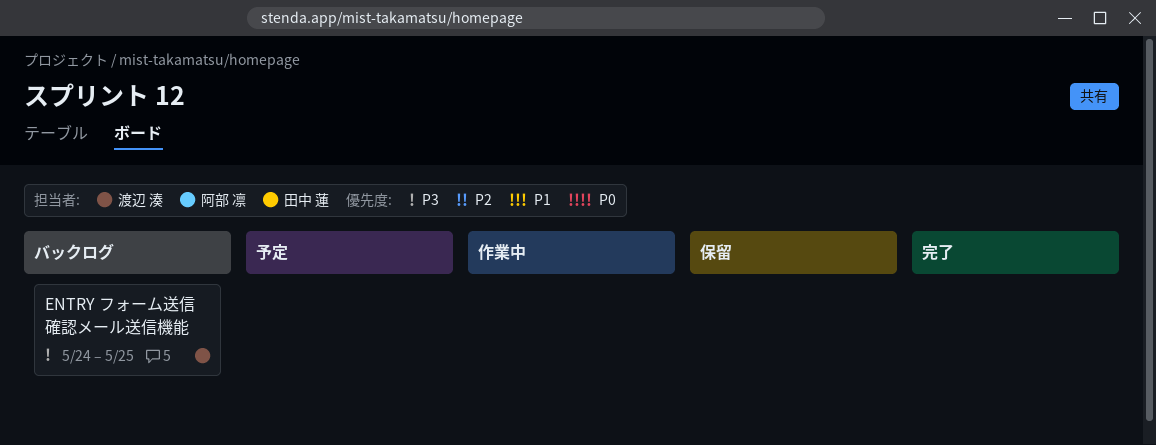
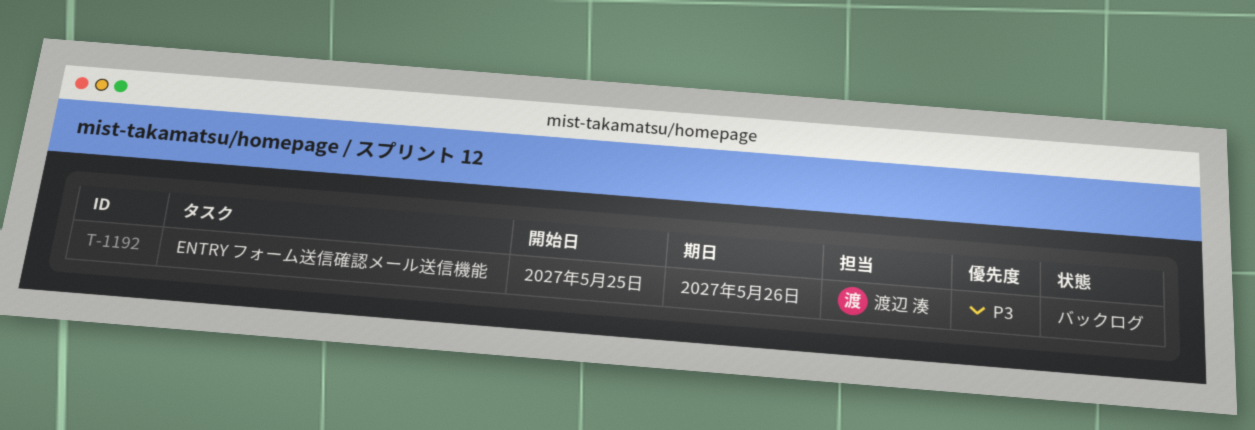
ENTRY フォーム送信確認メール送信機能, start: May 24 -> May 25
ENTRY フォーム送信確認メール送信機能, due: May 25 -> May 26

